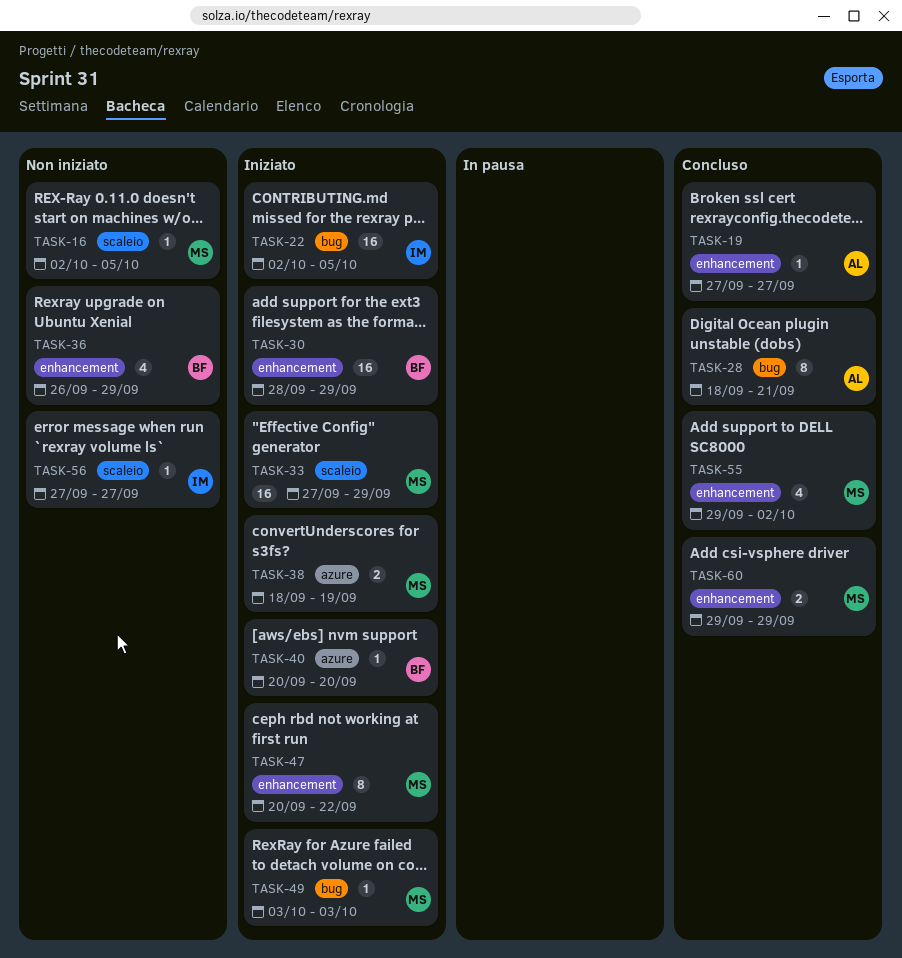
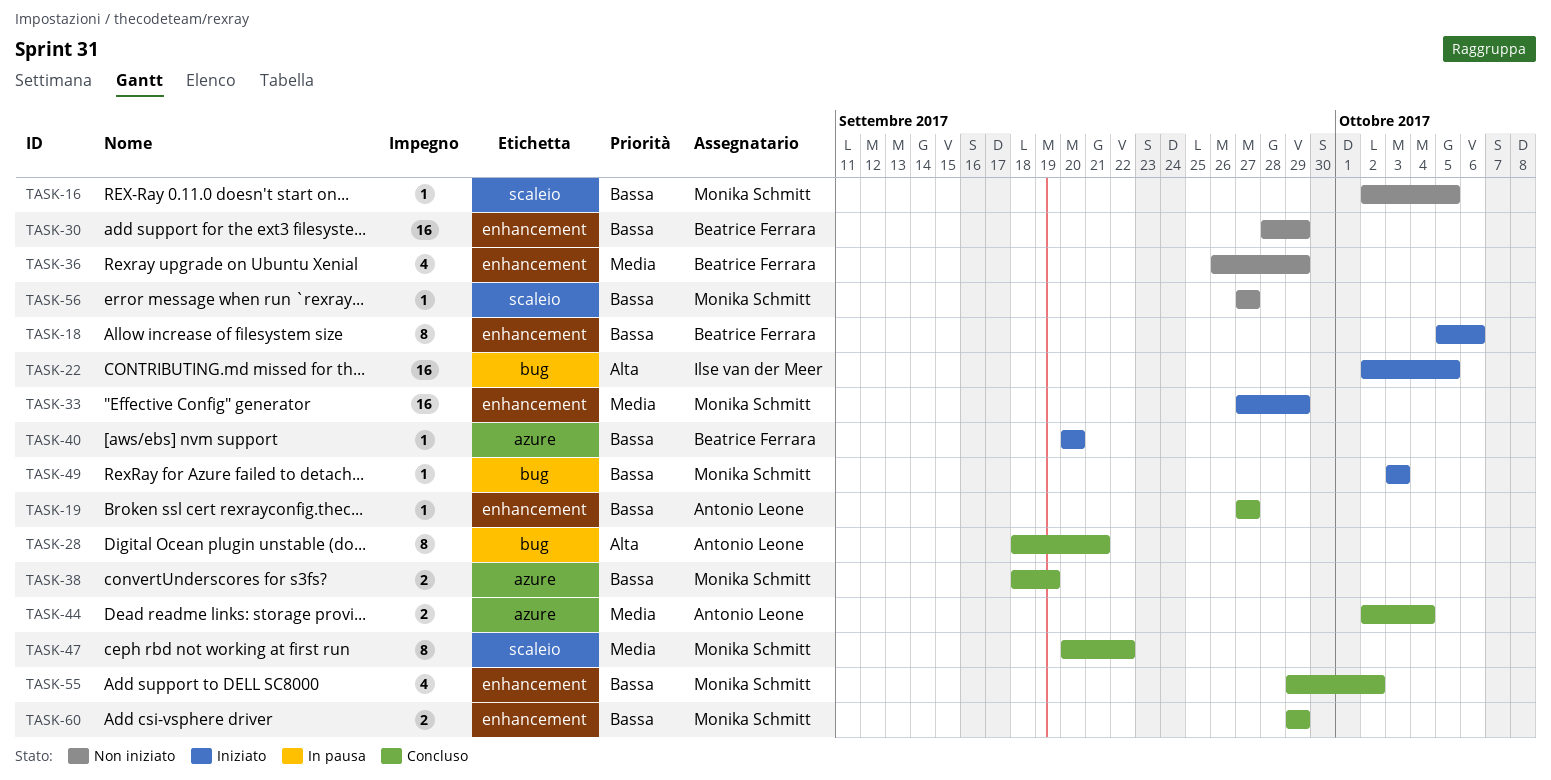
TASK-18: none -> present
TASK-30, status: Iniziato -> Non iniziato
TASK-33, label: scaleio -> enhancement
TASK-38, status: Iniziato -> Concluso
TASK-44: none -> present
TASK-47, status: Iniziato -> Concluso
TASK-47, label: enhancement -> scaleio
TASK-56, owner: Ilse van der Meer -> Monika Schmitt

